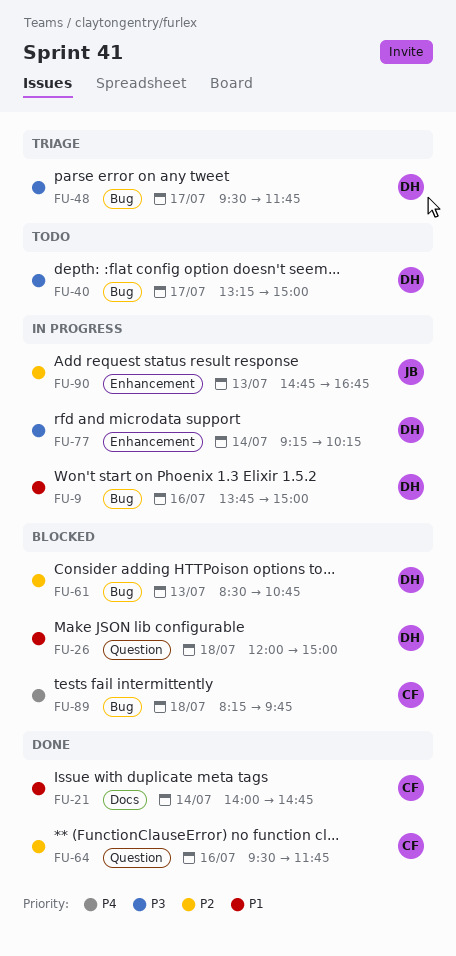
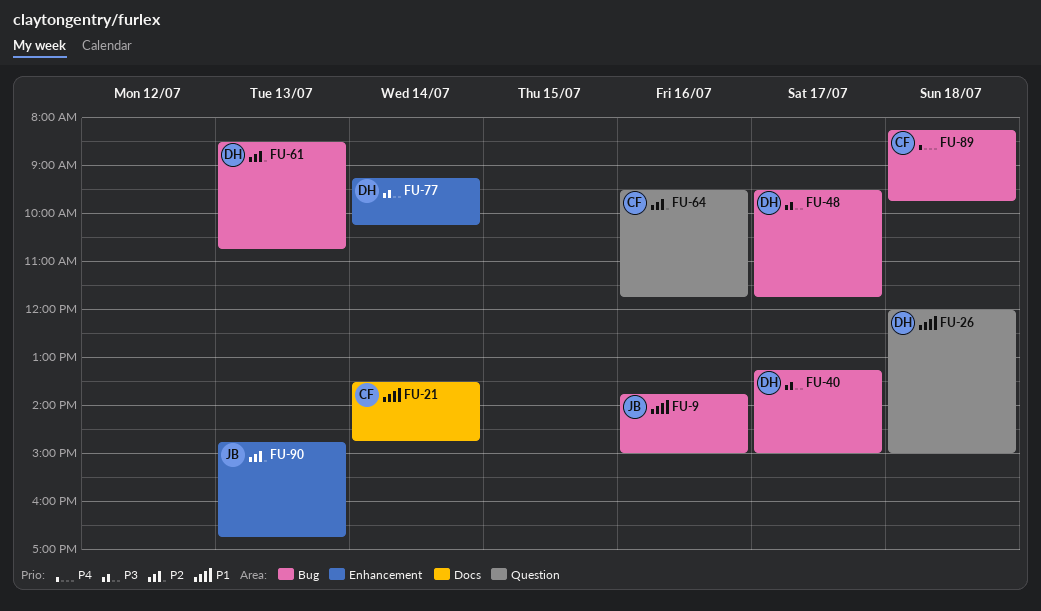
FU-9, owner: DH -> JB
FU-21, begins: 14:00 -> 13:30

